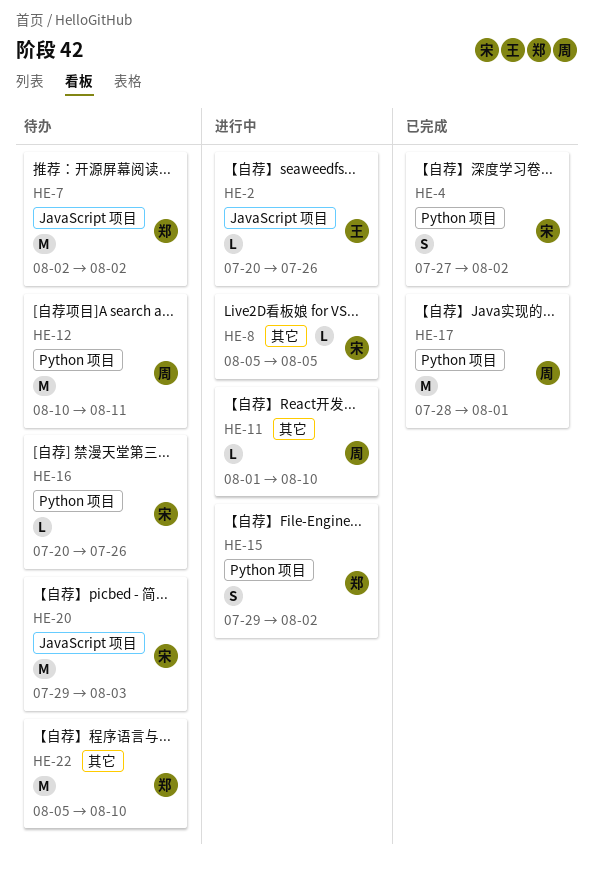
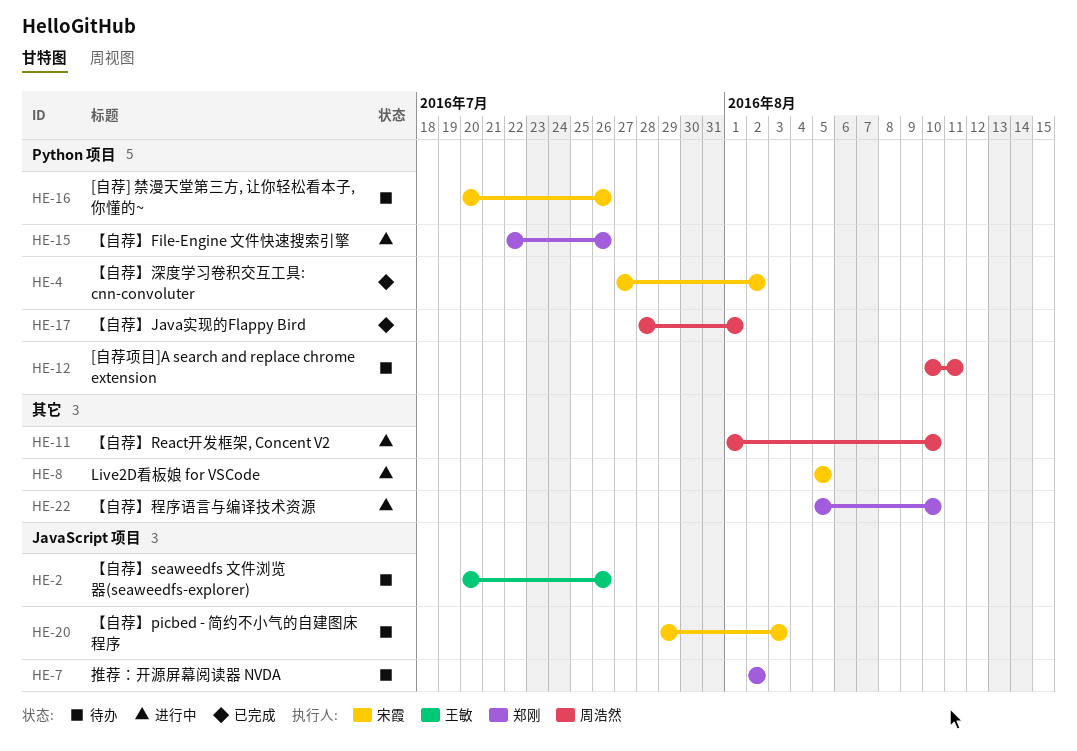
HE-2, status: 进行中 -> 待办
HE-15, start: Jul 29 -> Jul 22
HE-15, due: Aug 2 -> Jul 26
HE-22, status: 待办 -> 进行中

